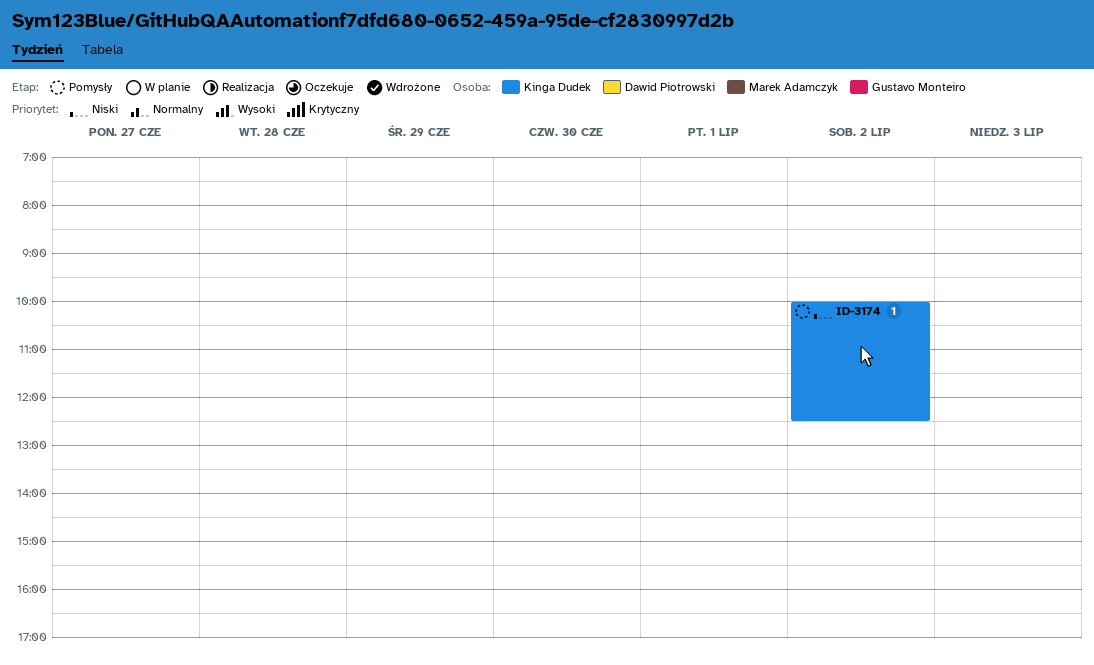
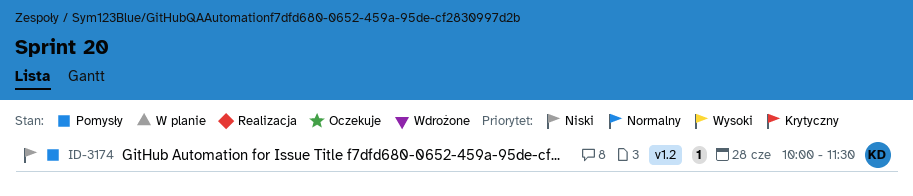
ID-3174, day: Jul 2 -> Jun 28
ID-3174, ends: 12:30 -> 11:30

